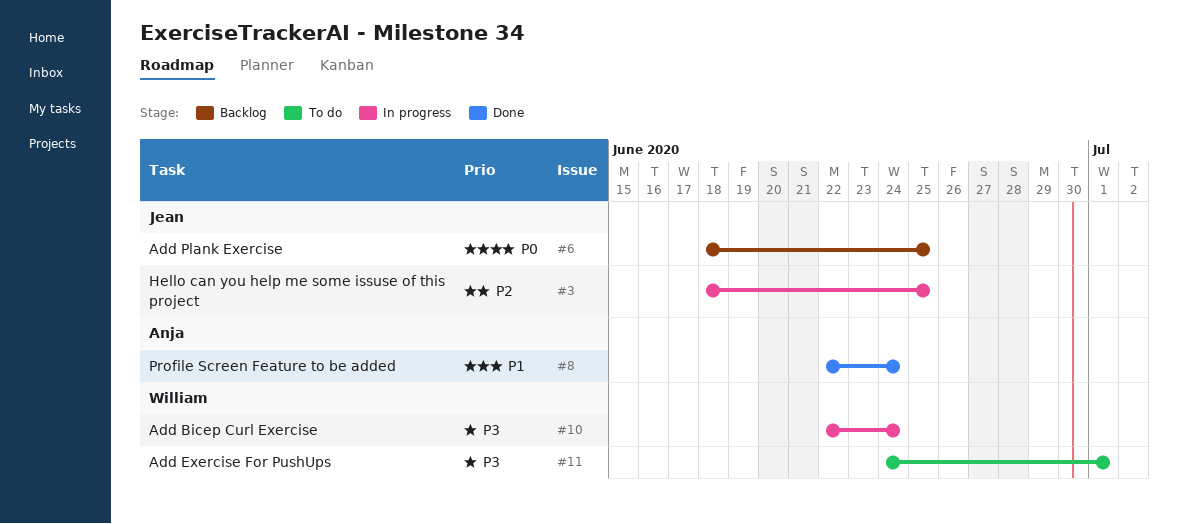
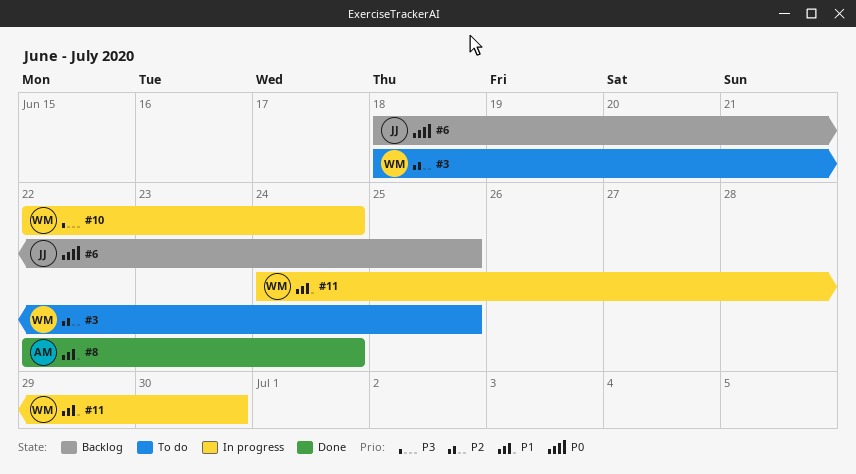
#3, status: In progress -> To do
#3, owner: Jean -> William
#11, status: To do -> In progress
#11, priority: P3 -> P1
#11, due: Jul 1 -> Jun 30

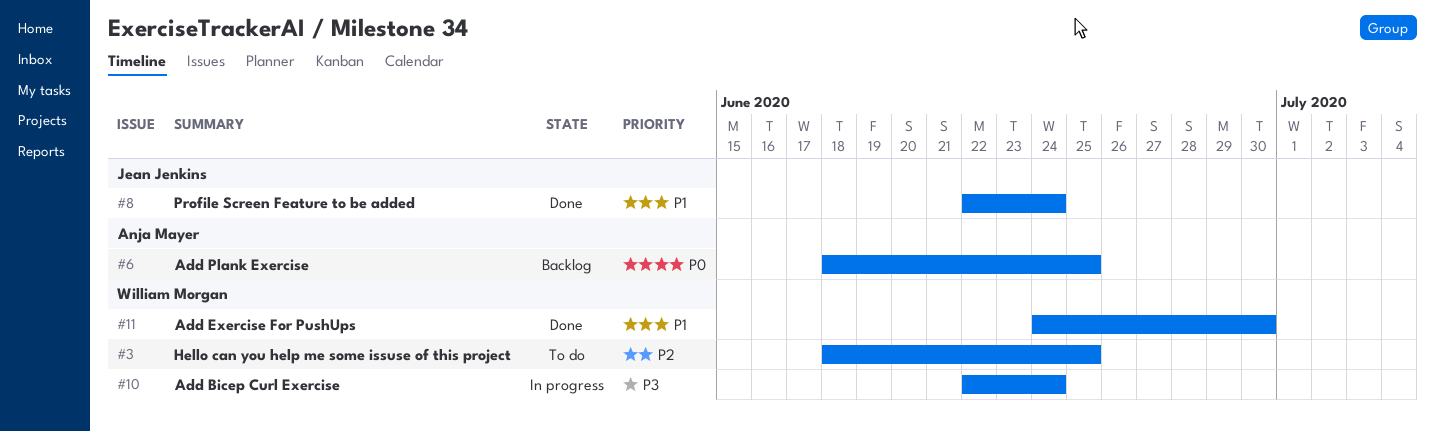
#6, owner: Jean Jenkins -> Anja Mayer
#8, owner: Anja Mayer -> Jean Jenkins
#11, status: In progress -> Done

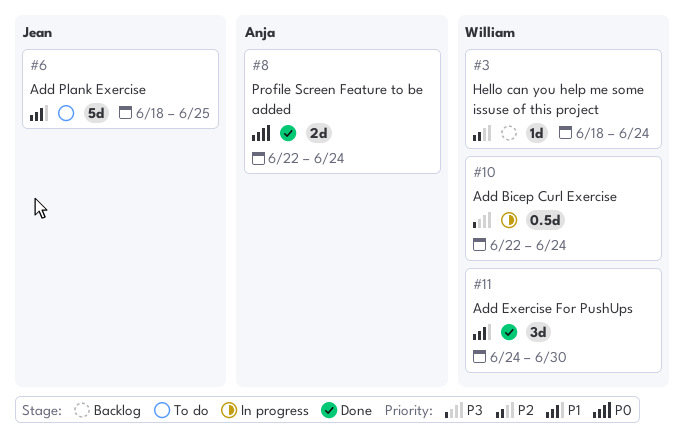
#3, status: To do -> Backlog
#3, due: Jun 25 -> Jun 24
#6, status: Backlog -> To do
#6, owner: Anja Mayer -> Jean Jenkins
#6, priority: P0 -> P1
#8, owner: Jean Jenkins -> Anja Mayer
#8, priority: P1 -> P0

